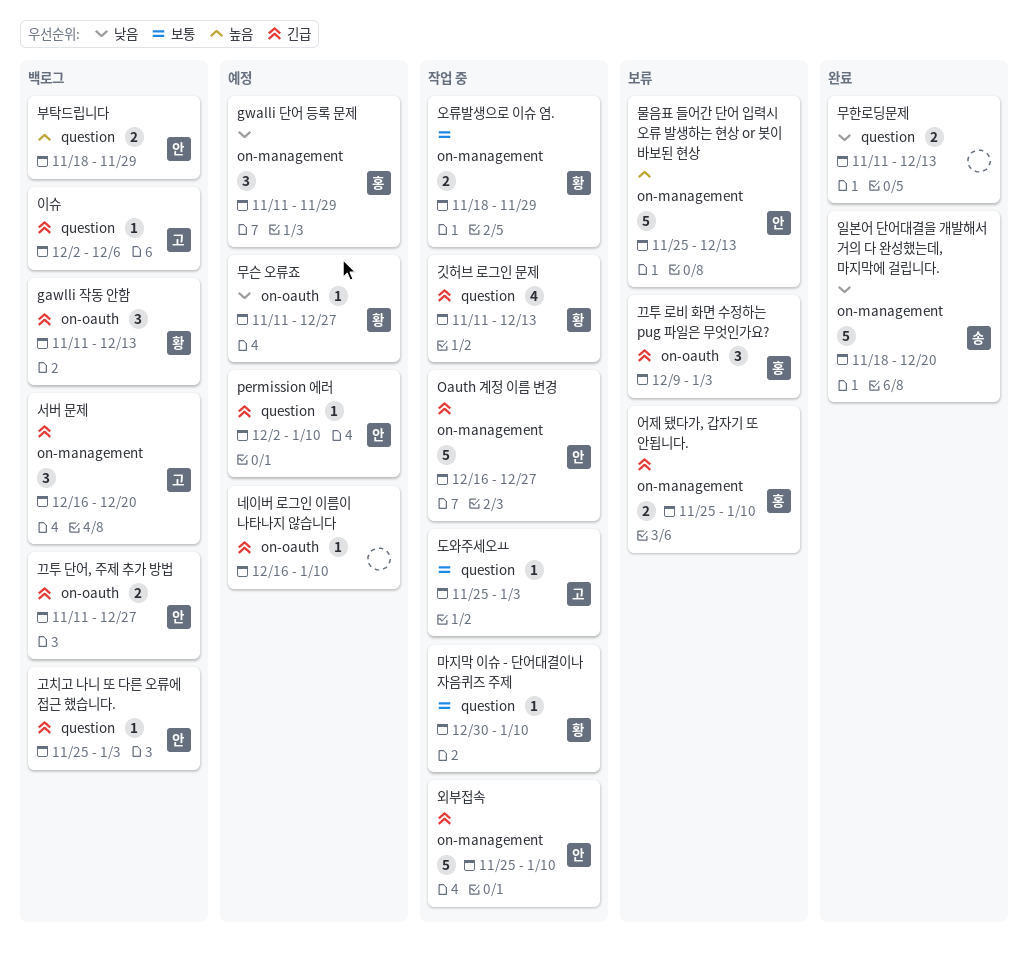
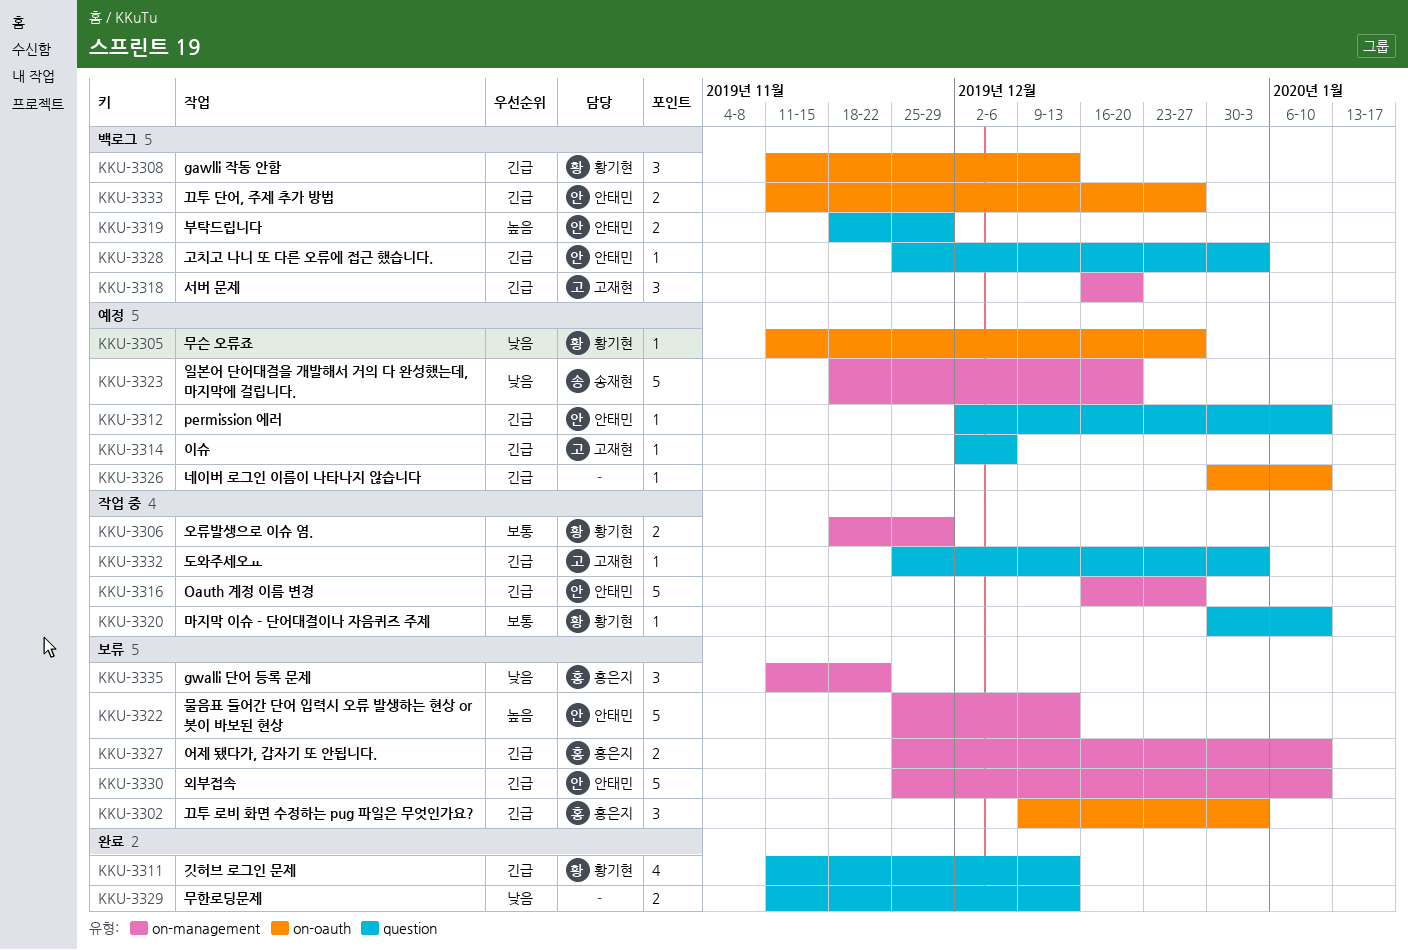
gwalli 단어 등록 문제, status: 예정 -> 보류
gwalli 단어 등록 문제, due: Nov 29 -> Nov 22
깃허브 로그인 문제, status: 작업 중 -> 완료
네이버 로그인 이름이 나타나지 않습니다, start: Dec 16 -> Dec 30
도와주세오ㅛ, priority: 보통 -> 긴급
외부접속, status: 작업 중 -> 보류
이슈, status: 백로그 -> 예정
일본어 단어대결을 개발해서 거의 다 완성했는데, 마지막에 걸립니다., status: 완료 -> 예정

